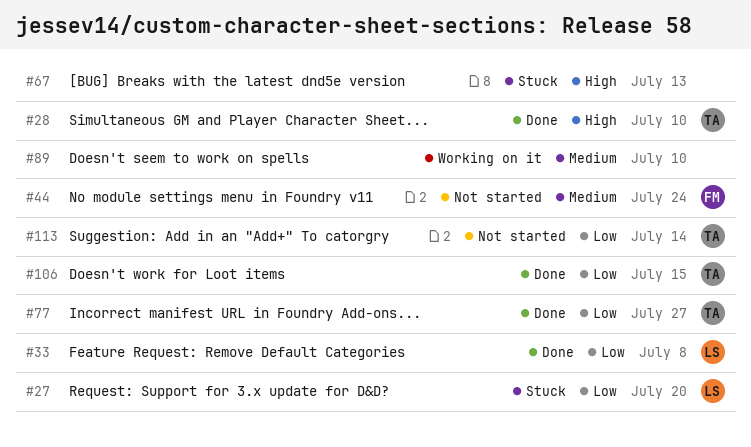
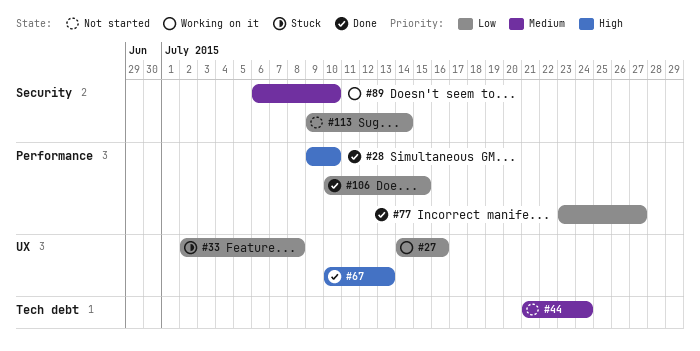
#27, status: Stuck -> Working on it
#27, due: Jul 20 -> Jul 16
#33, status: Done -> Stuck
#67, status: Stuck -> Done

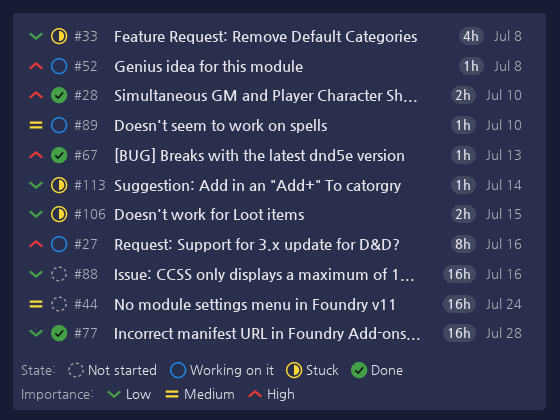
#27, priority: Low -> High
#52: none -> present
#77, due: Jul 27 -> Jul 28
#88: none -> present
#106, status: Done -> Stuck
#113, status: Not started -> Stuck

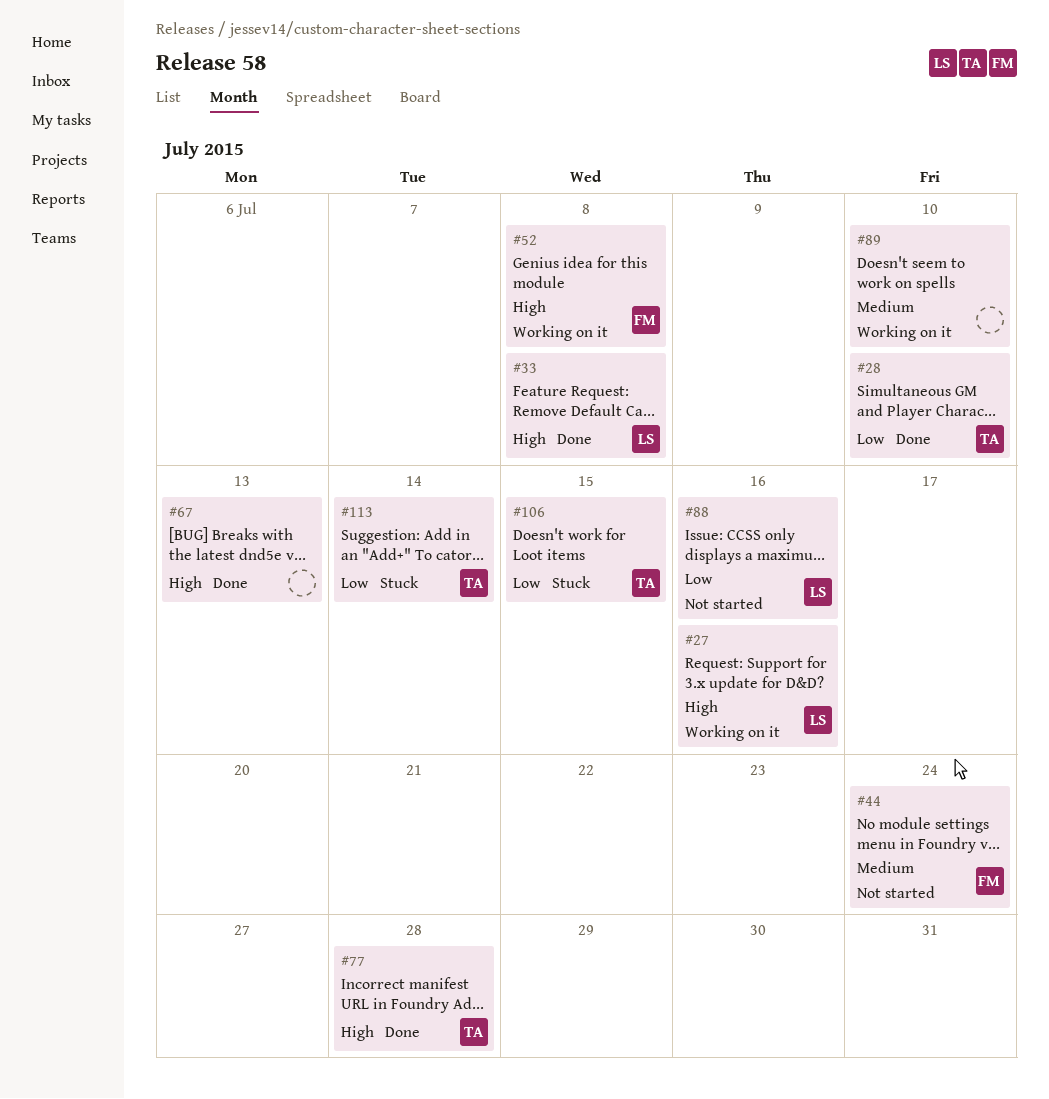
#28, priority: High -> Low
#33, status: Stuck -> Done
#33, priority: Low -> High
#77, priority: Low -> High

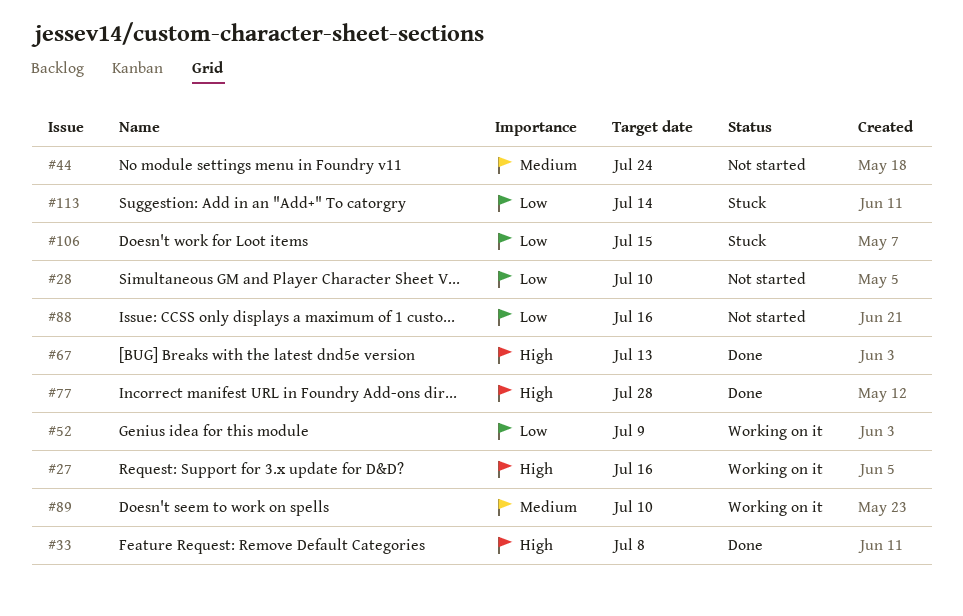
#28, status: Done -> Not started
#52, priority: High -> Low
#52, due: Jul 8 -> Jul 9

